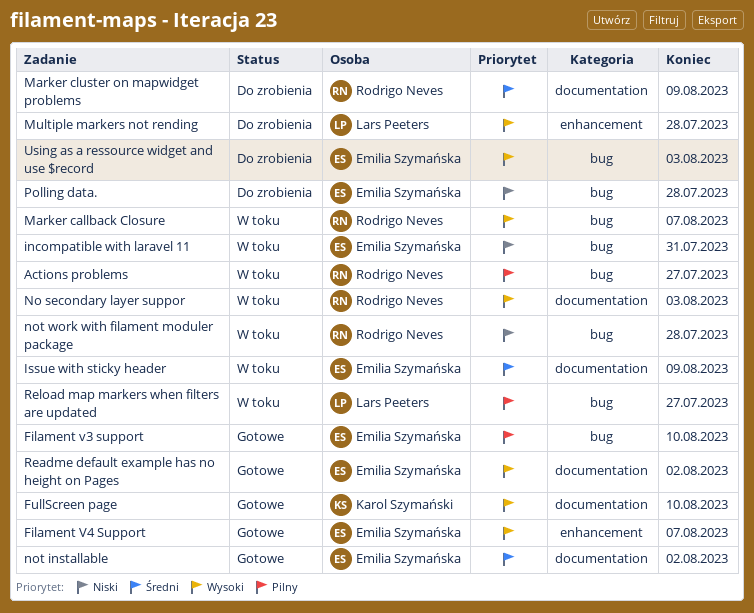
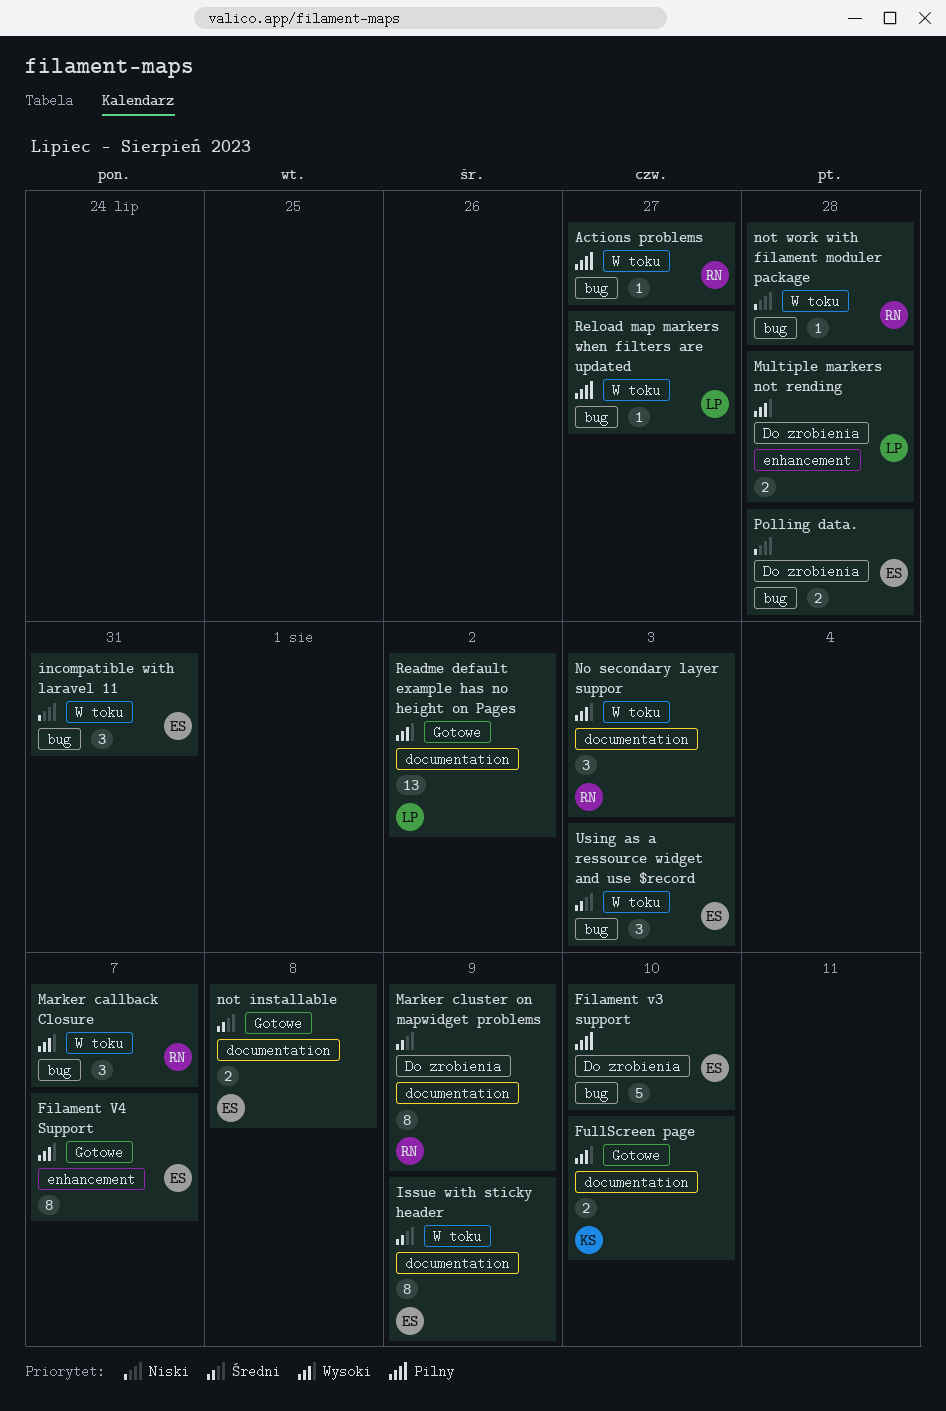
Filament v3 support, status: Gotowe -> Do zrobienia
not installable, due: Aug 2 -> Aug 8
Readme default example has no height on Pages, owner: Emilia Szymańska -> Lars Peeters
Using as a ressource widget and use $record, status: Do zrobienia -> W toku
Using as a ressource widget and use $record, priority: Wysoki -> Średni

